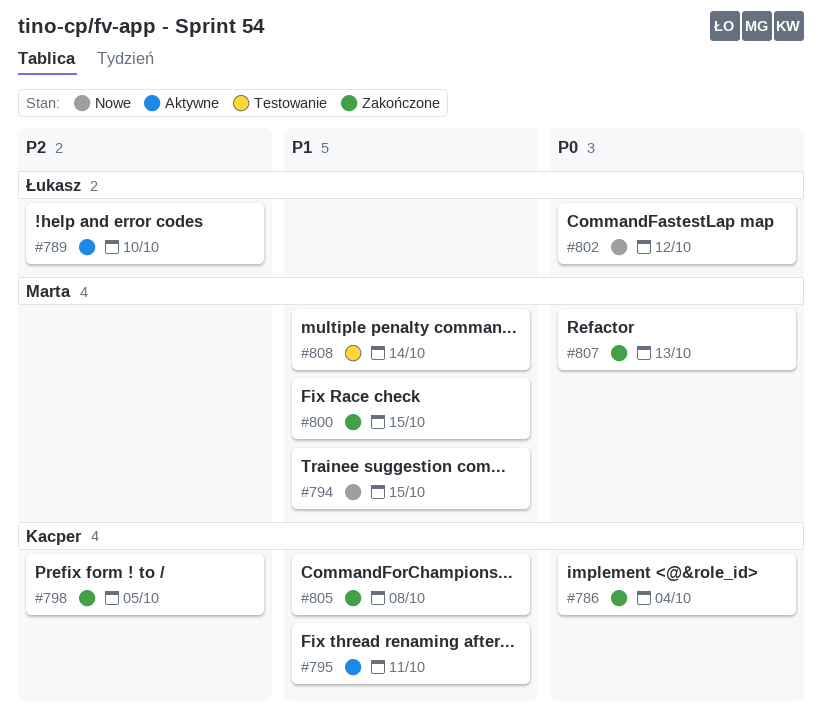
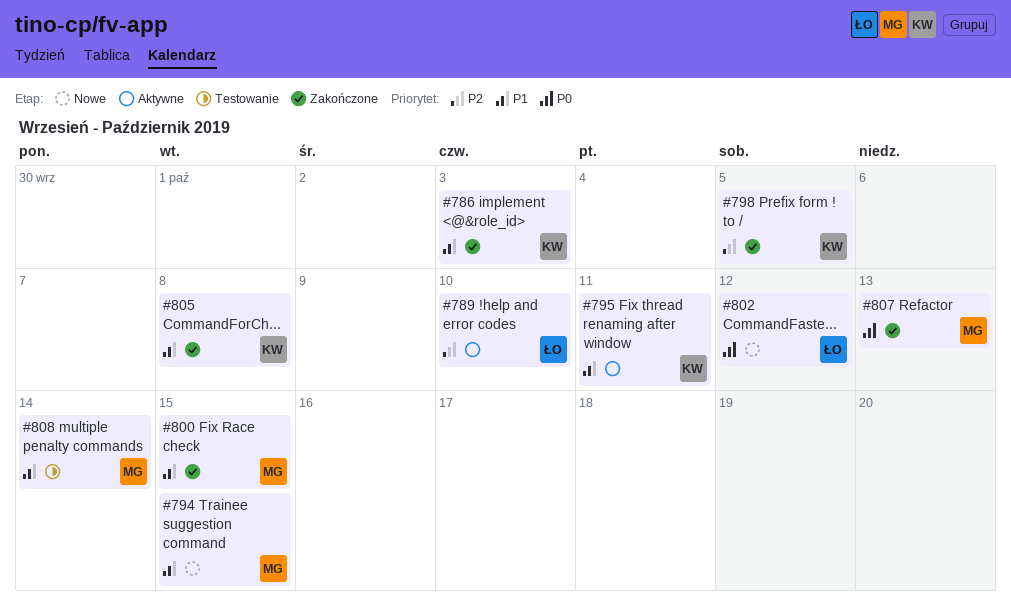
#786, priority: P0 -> P1
#786, due: Oct 4 -> Oct 3

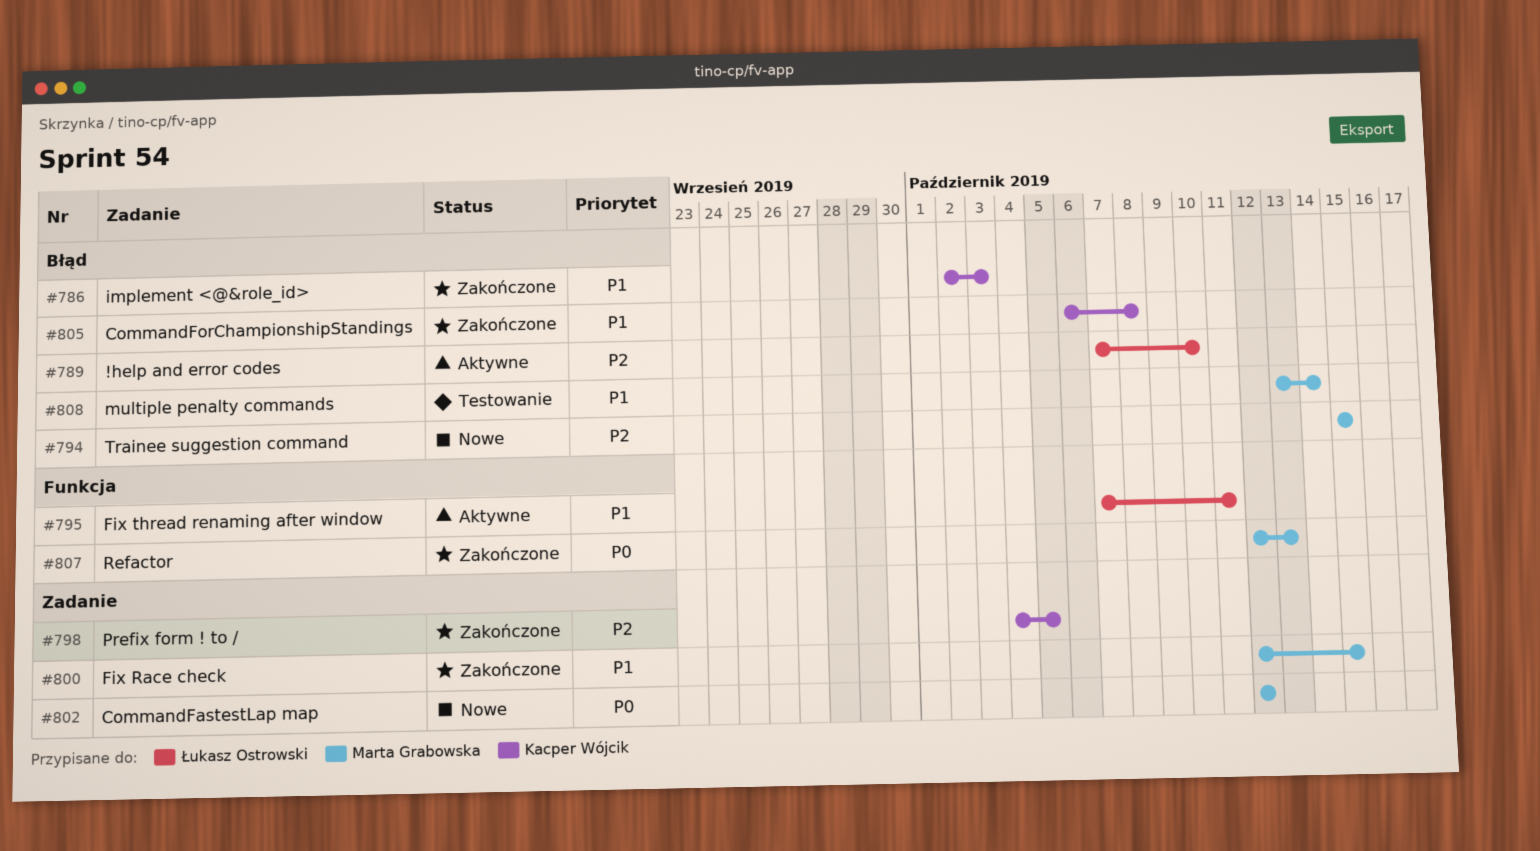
#794, priority: P1 -> P2
#795, owner: Kacper Wójcik -> Łukasz Ostrowski
#802, owner: Łukasz Ostrowski -> Marta Grabowska

